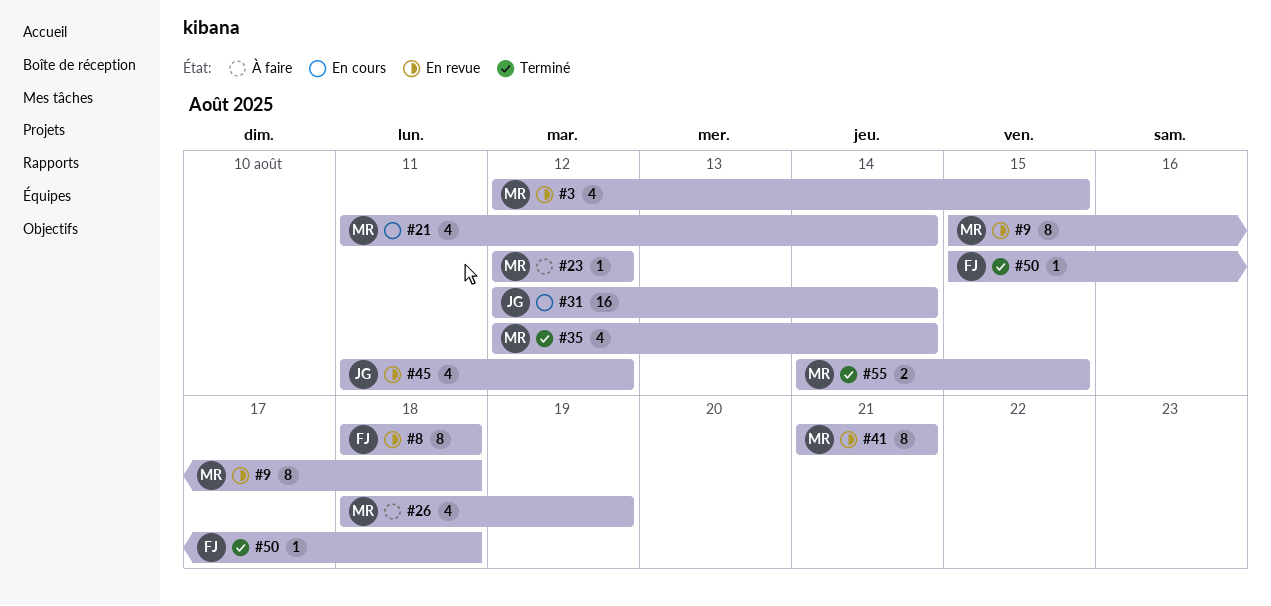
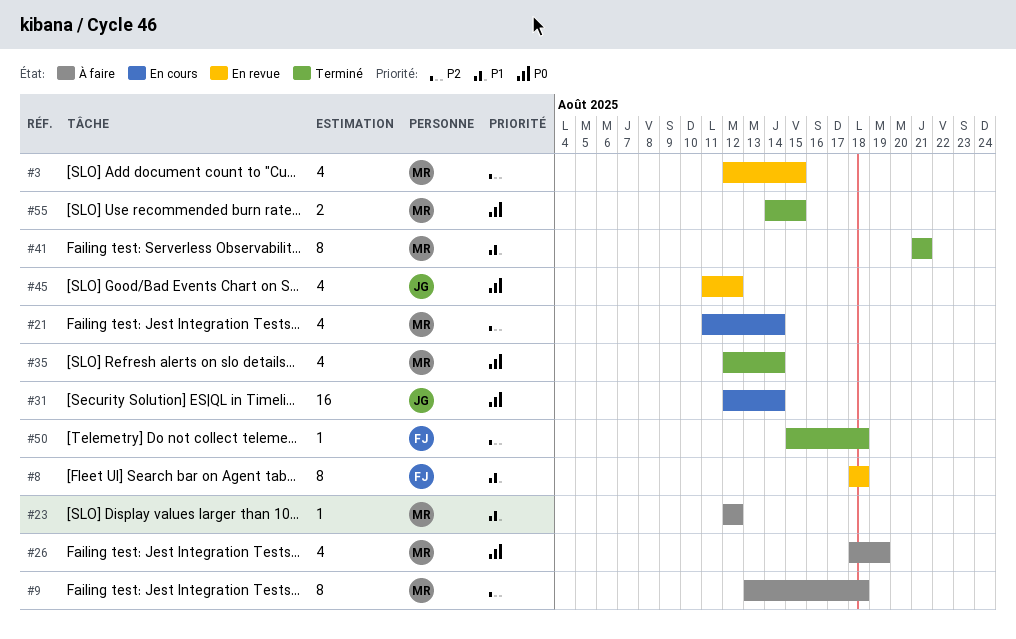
#9, status: En revue -> À faire
#9, start: Aug 15 -> Aug 13
#41, status: En revue -> Terminé

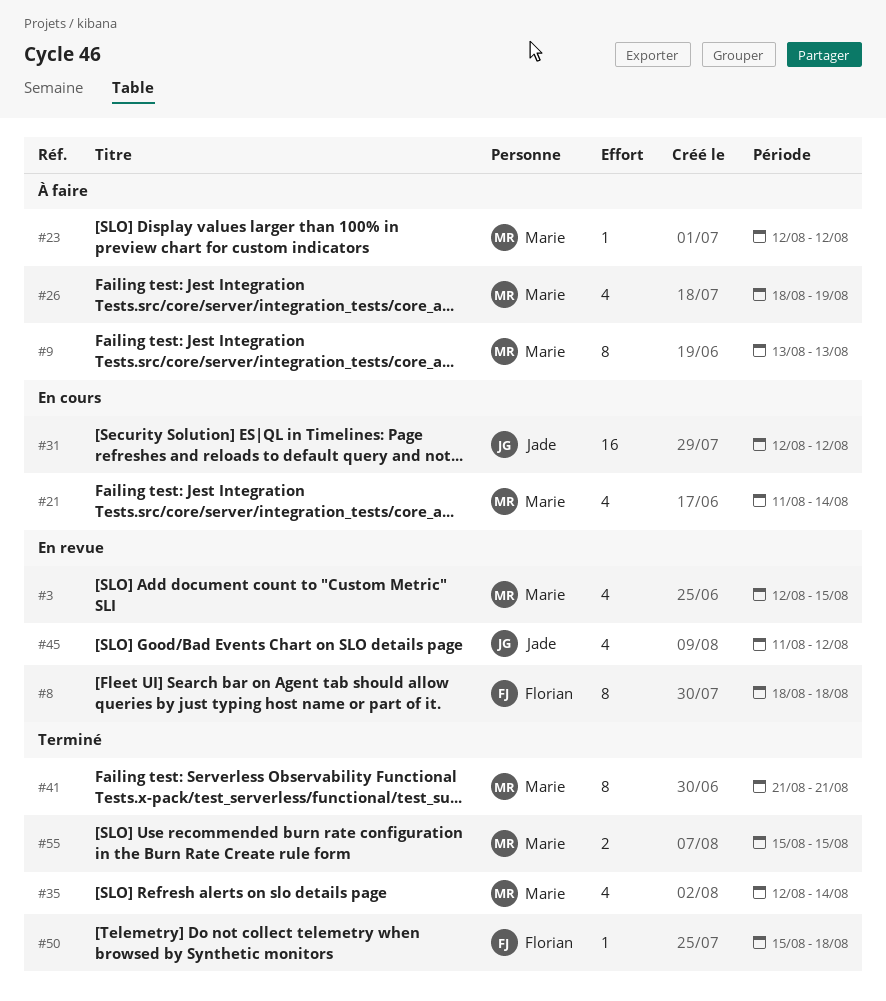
#9, due: Aug 18 -> Aug 13
#31, due: Aug 14 -> Aug 12
#55, start: Aug 14 -> Aug 15

